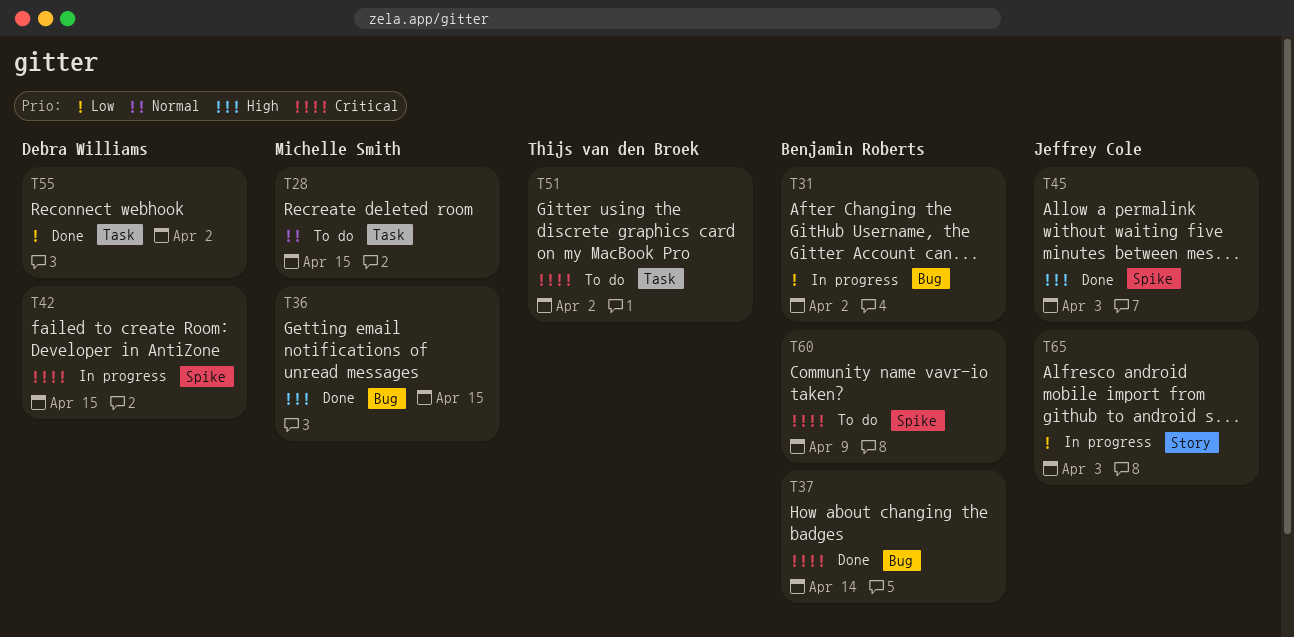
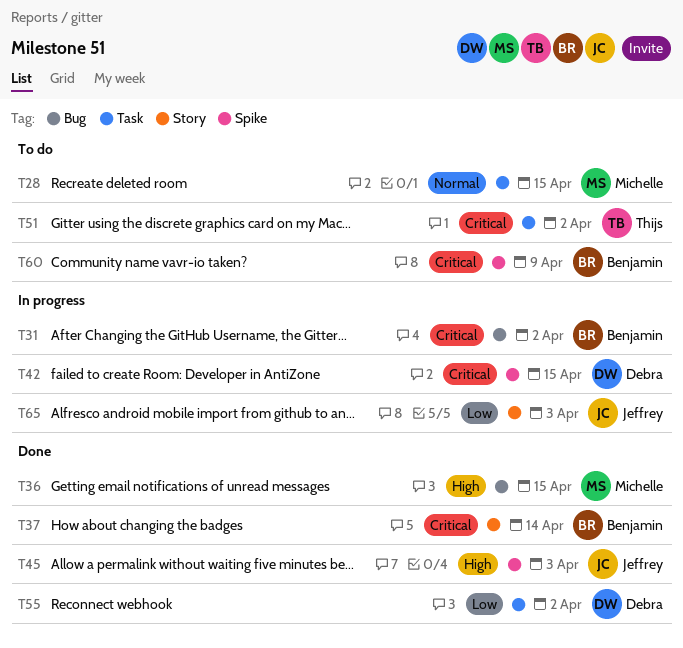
T31, priority: Low -> Critical
T37, label: Bug -> Story

